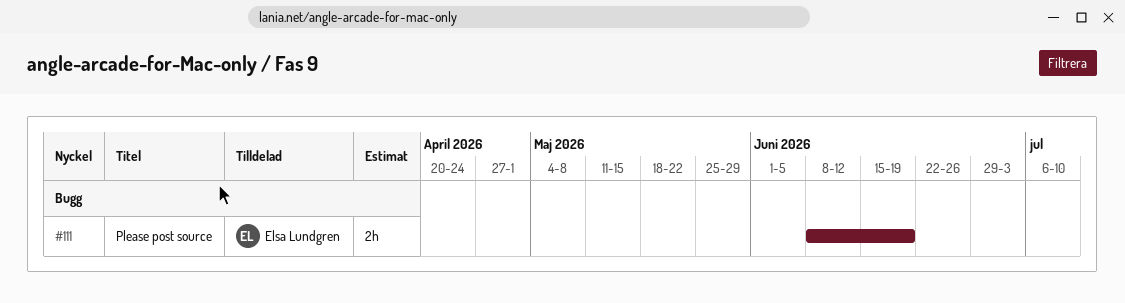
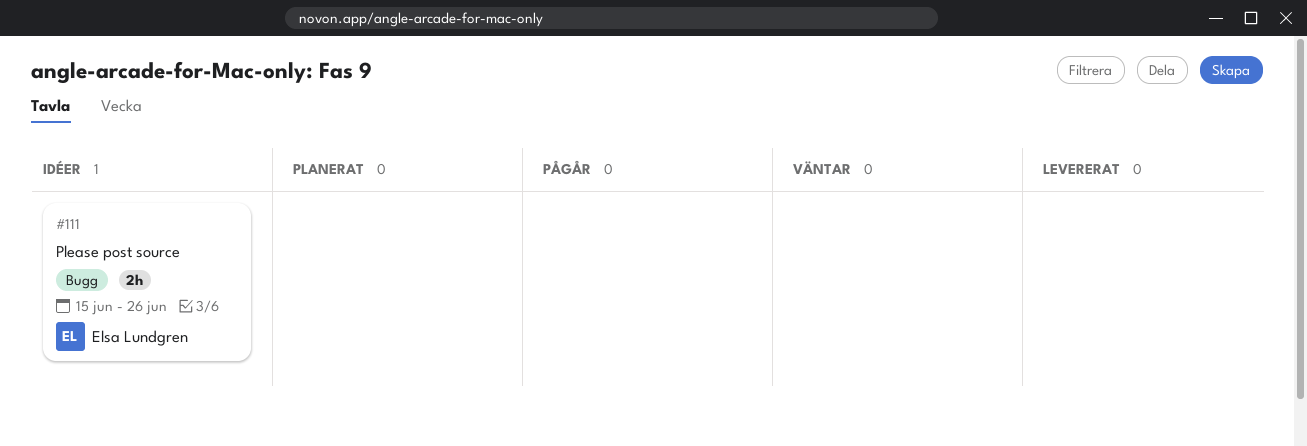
#111, start: Jun 8 -> Jun 15
#111, due: Jun 19 -> Jun 26

